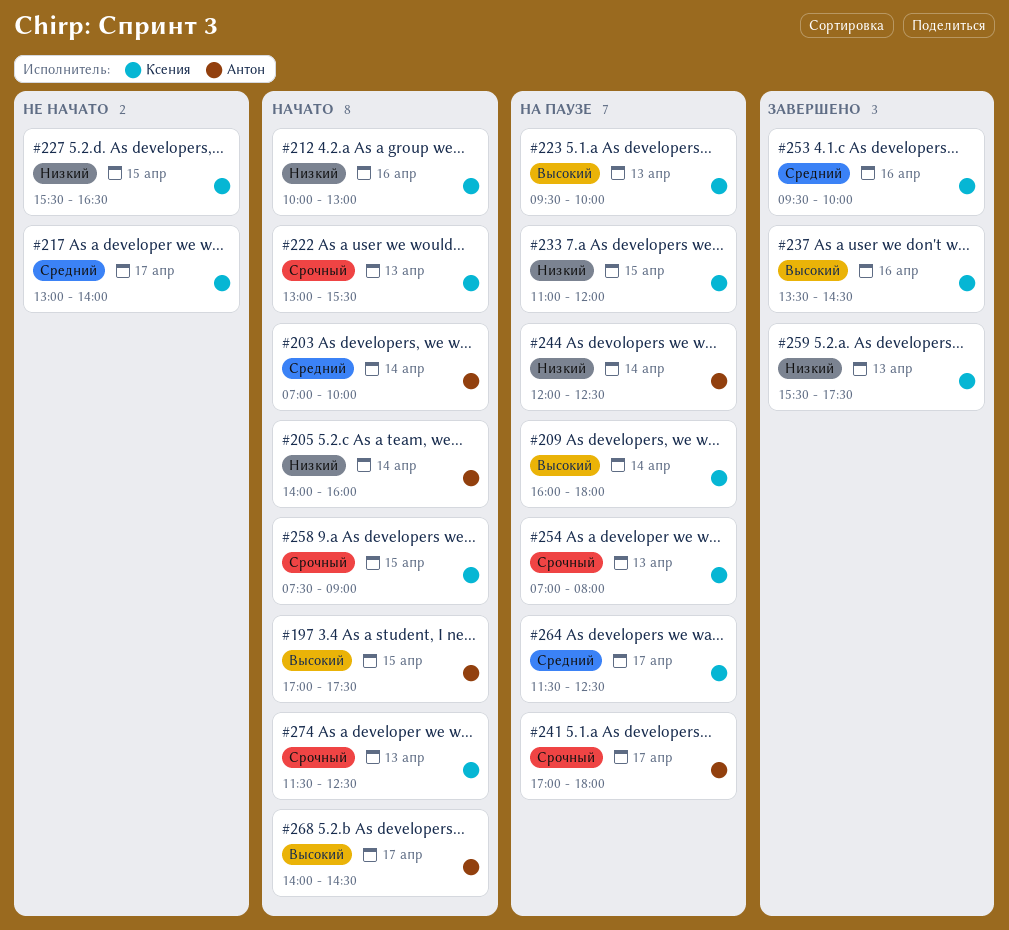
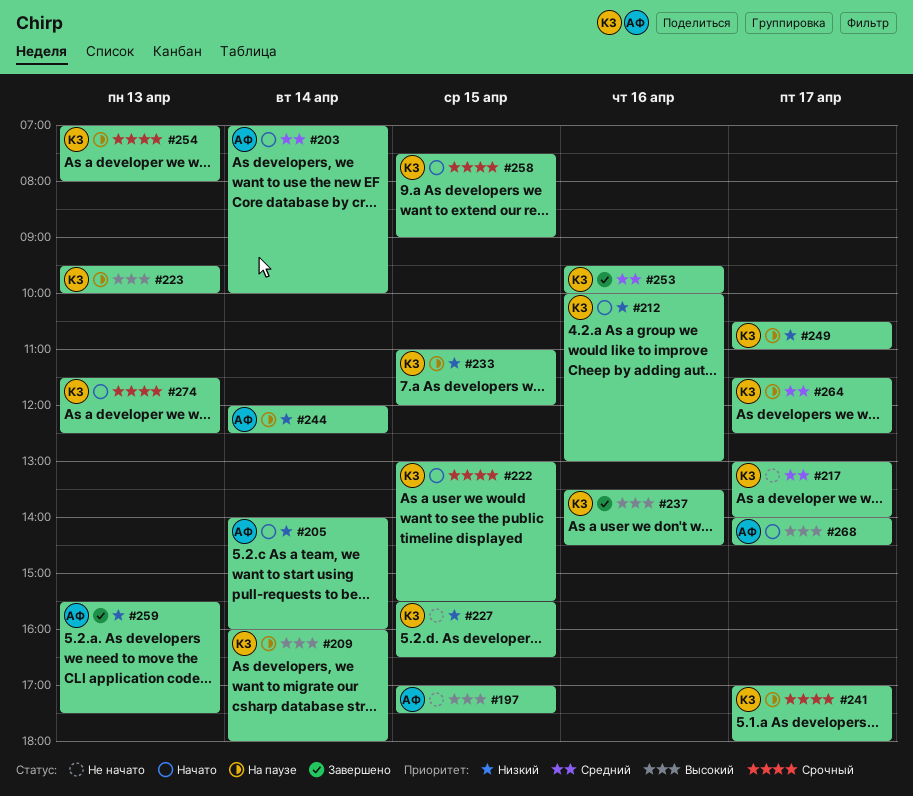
#197, status: Начато -> Не начато
#222, day: Apr 13 -> Apr 15
#241, owner: Антон -> Ксения
#249: none -> present
#259, owner: Ксения -> Антон

